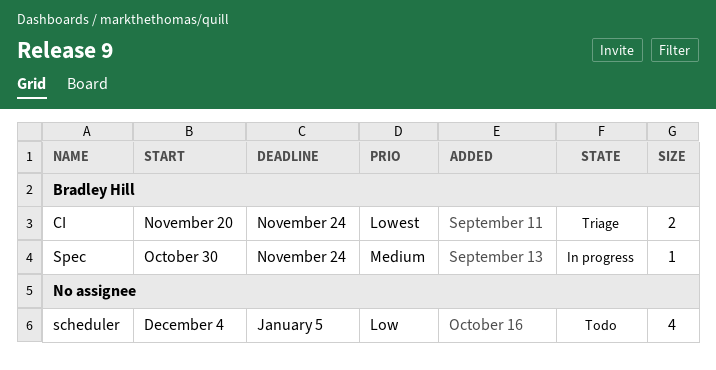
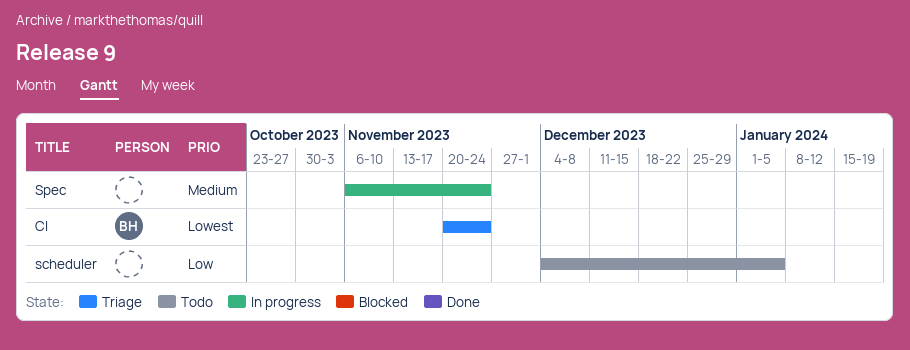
Spec, owner: Bradley Hill -> none
Spec, start: Oct 30 -> Nov 6

